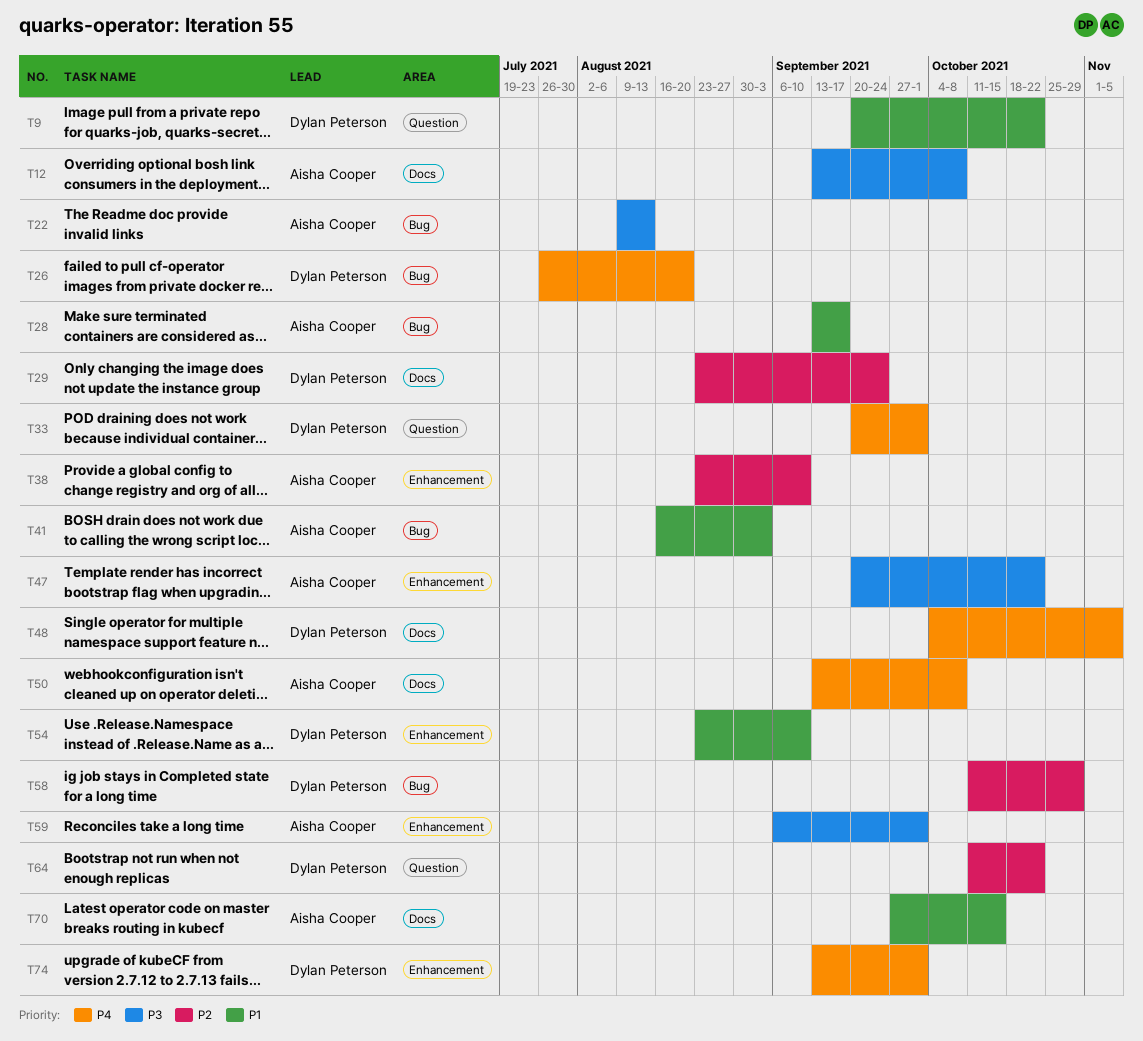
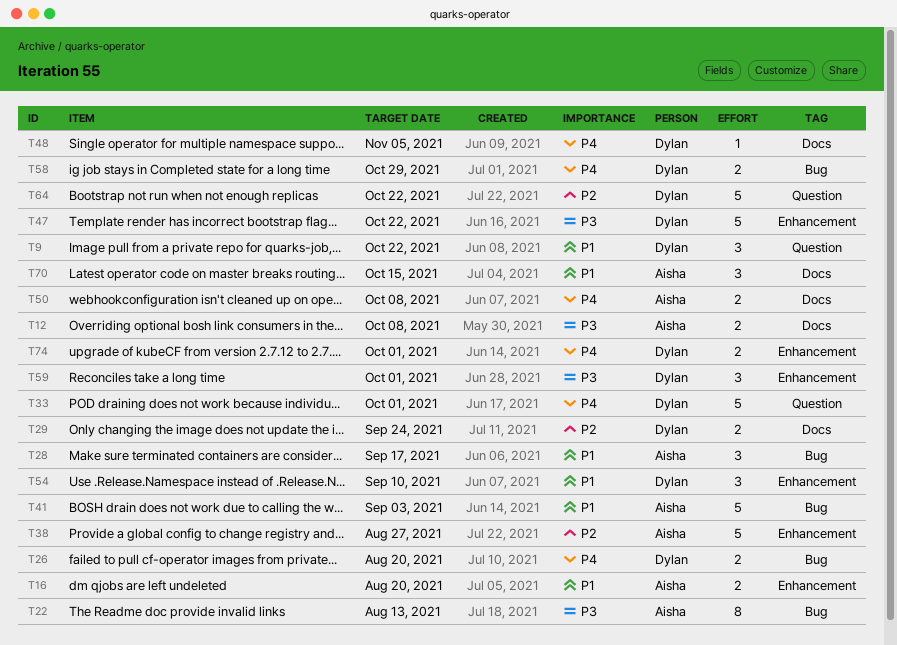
T16: none -> present
T38, due: Sep 10 -> Aug 27
T47, owner: Aisha Cooper -> Dylan Peterson
T58, priority: P2 -> P4
T59, owner: Aisha Cooper -> Dylan Peterson

